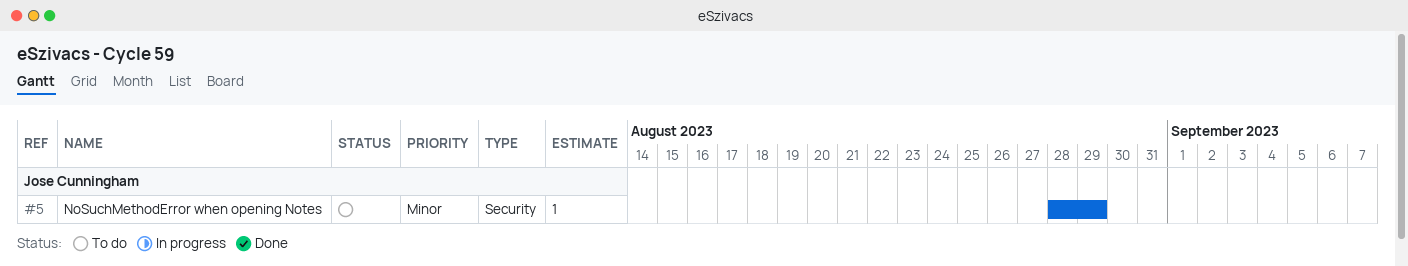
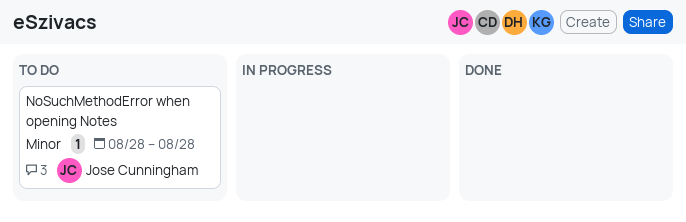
NoSuchMethodError when opening Notes, due: Aug 29 -> Aug 28

